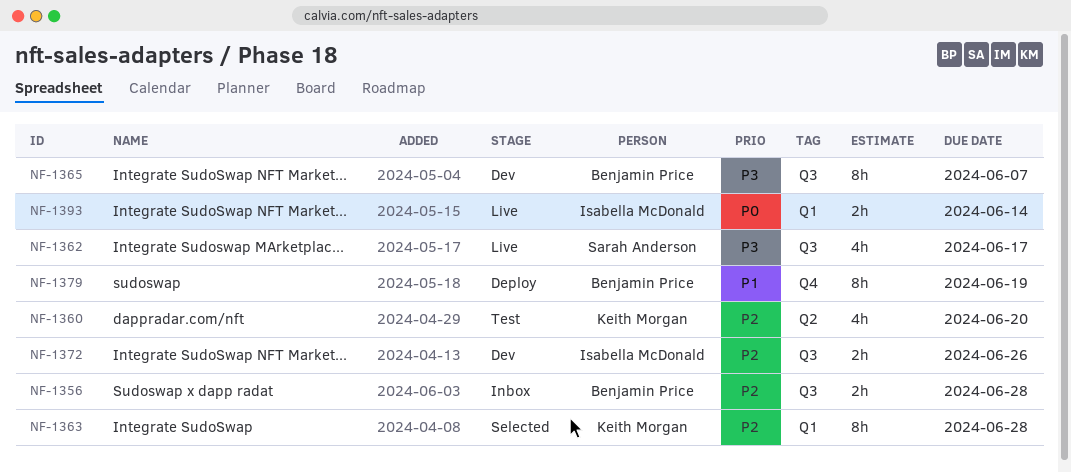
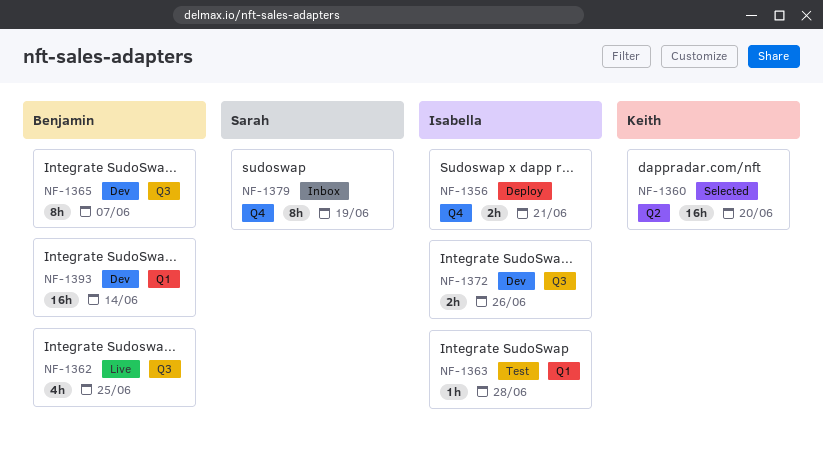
NF-1356, status: Inbox -> Deploy
NF-1356, owner: Benjamin Price -> Isabella McDonald
NF-1356, label: Q3 -> Q4
NF-1356, due: Jun 28 -> Jun 21
NF-1360, status: Test -> Selected
NF-1360, estimate: 4h -> 16h
NF-1362, owner: Sarah Anderson -> Benjamin Price
NF-1362, due: Jun 17 -> Jun 25
NF-1363, status: Selected -> Test
NF-1363, owner: Keith Morgan -> Isabella McDonald
NF-1363, estimate: 8h -> 1h
NF-1379, status: Deploy -> Inbox
NF-1379, owner: Benjamin Price -> Sarah Anderson
NF-1393, status: Live -> Dev
NF-1393, owner: Isabella McDonald -> Benjamin Price
NF-1393, estimate: 2h -> 16h

